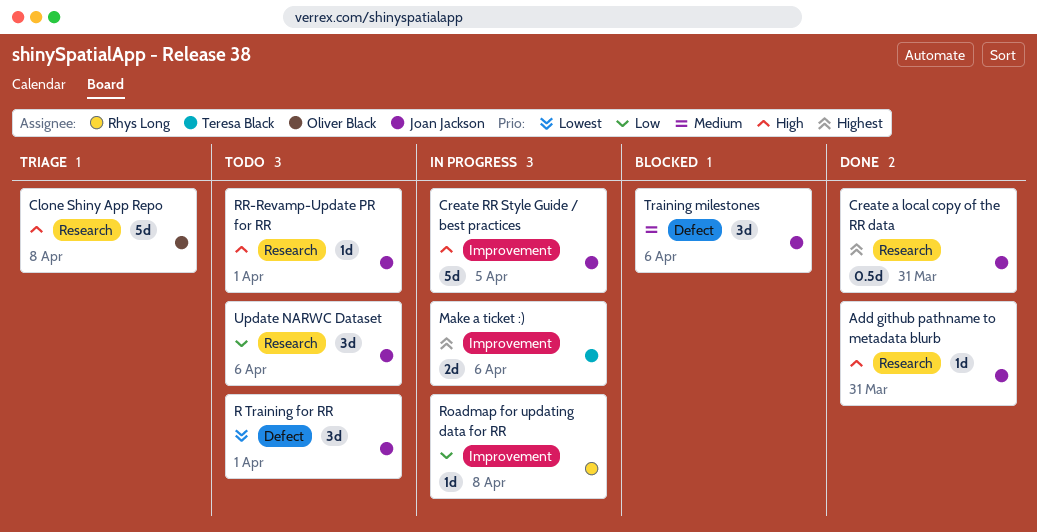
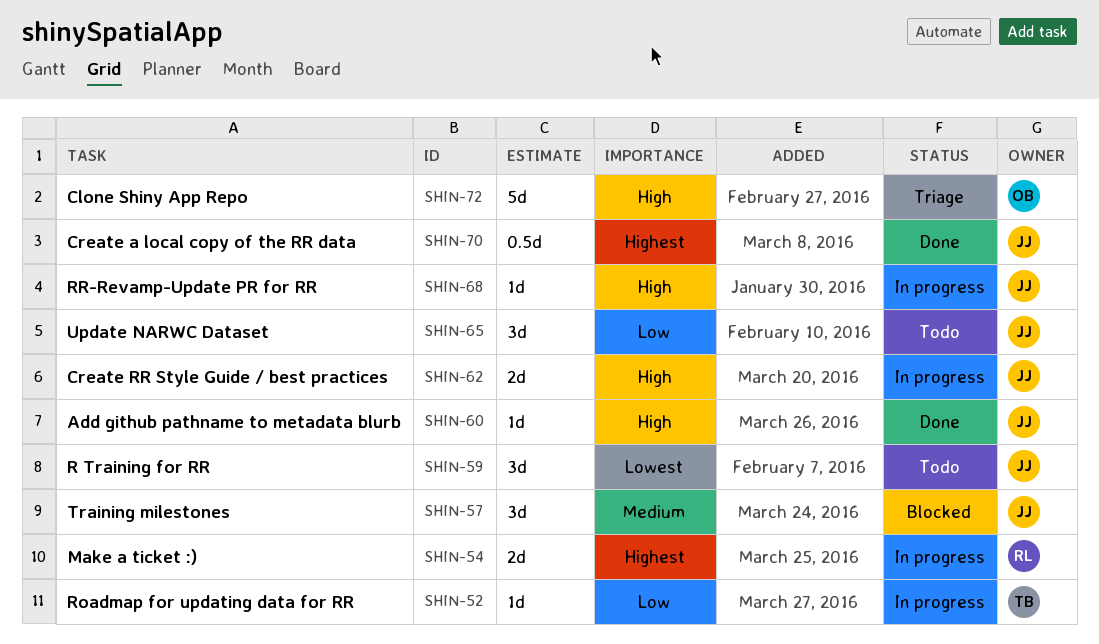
Create RR Style Guide / best practices, estimate: 5d -> 2d
Make a ticket :), owner: Teresa Black -> Rhys Long
Roadmap for updating data for RR, owner: Rhys Long -> Teresa Black
RR-Revamp-Update PR for RR, status: Todo -> In progress

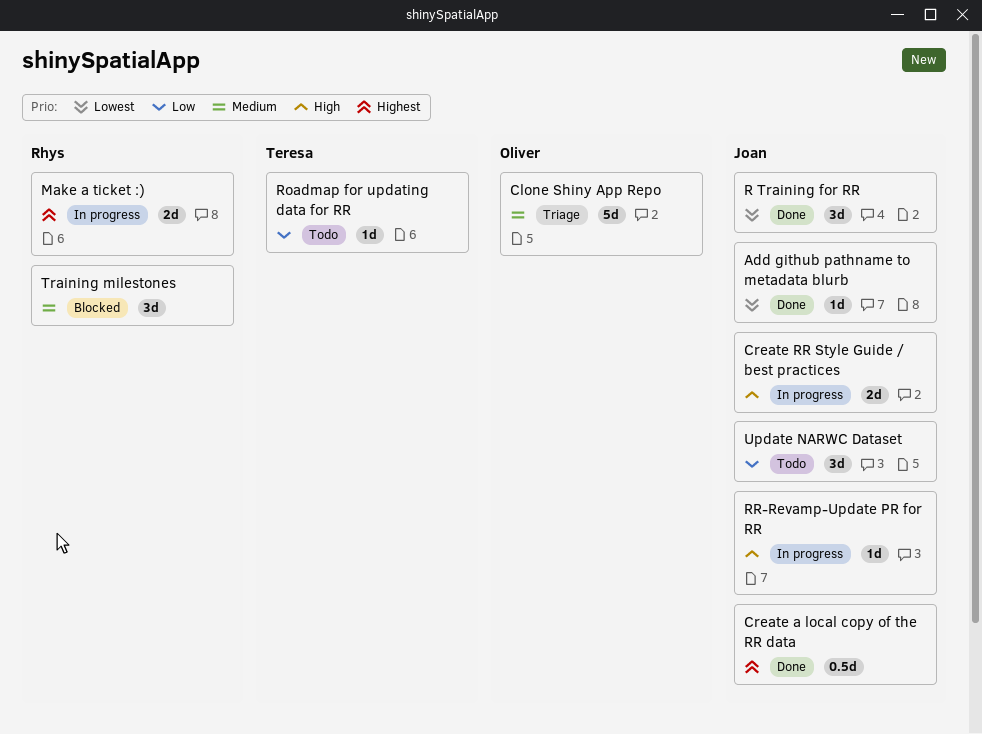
Add github pathname to metadata blurb, priority: High -> Lowest
Clone Shiny App Repo, priority: High -> Medium
R Training for RR, status: Todo -> Done
Roadmap for updating data for RR, status: In progress -> Todo
Training milestones, owner: Joan -> Rhys

